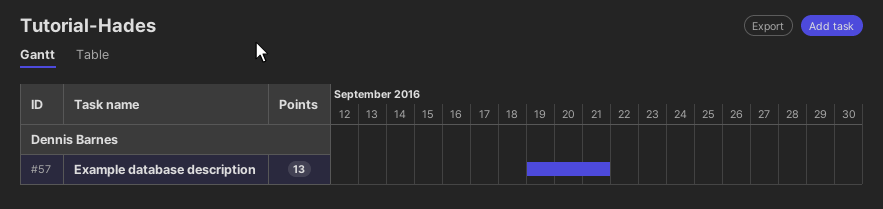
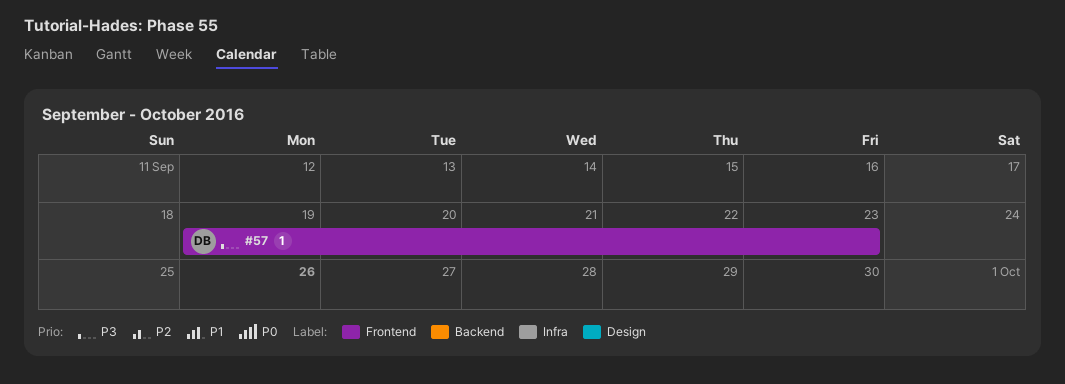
#57, estimate: 13 -> 1
#57, due: Sep 21 -> Sep 23

